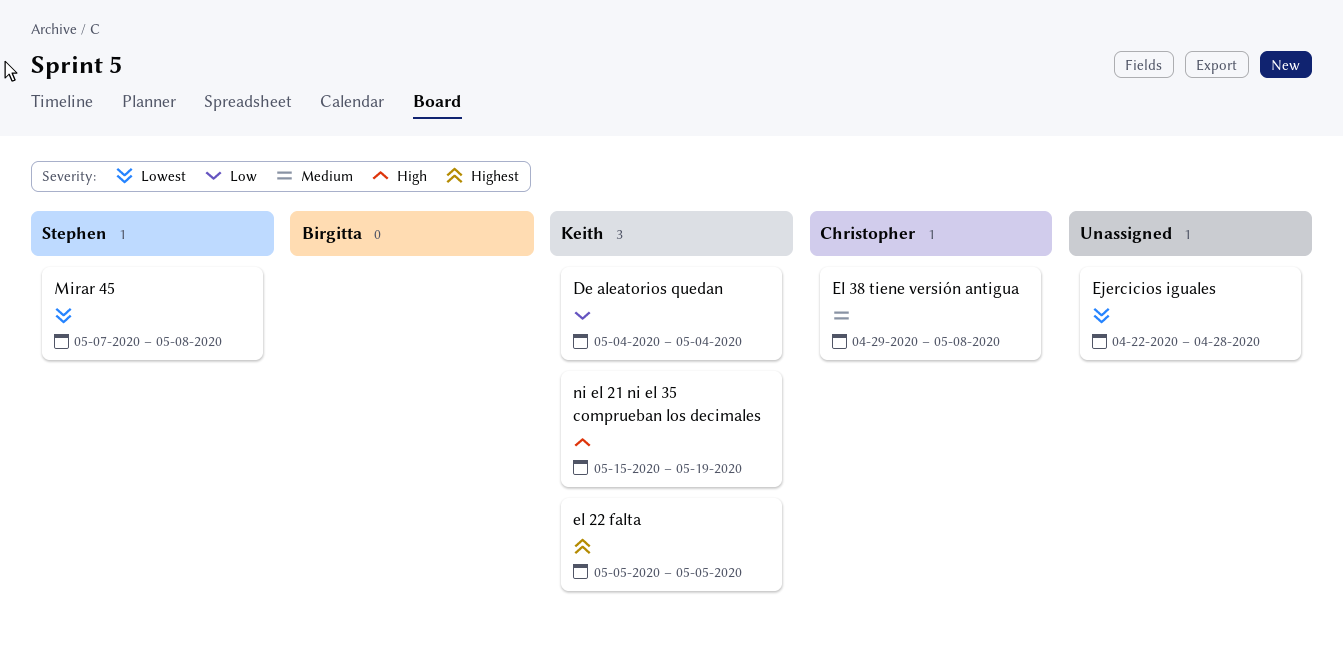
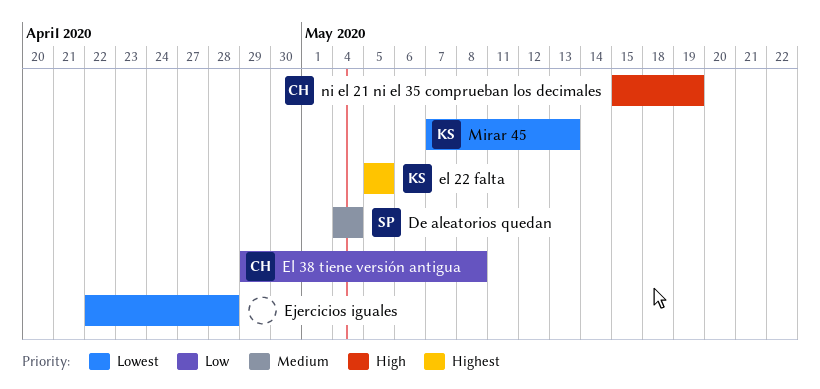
De aleatorios quedan, owner: Keith -> Stephen
De aleatorios quedan, priority: Low -> Medium
El 38 tiene versión antigua, priority: Medium -> Low
Mirar 45, owner: Stephen -> Keith
Mirar 45, due: May 8 -> May 13
ni el 21 ni el 35 comprueban los decimales, owner: Keith -> Christopher

